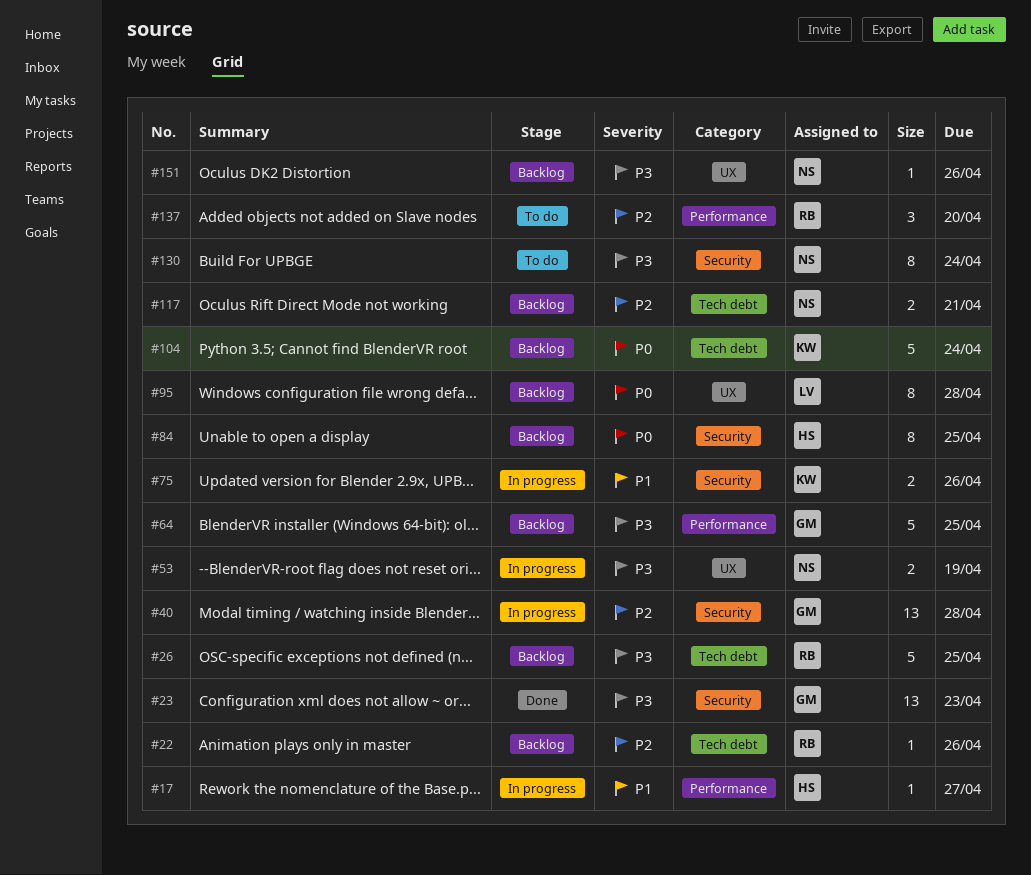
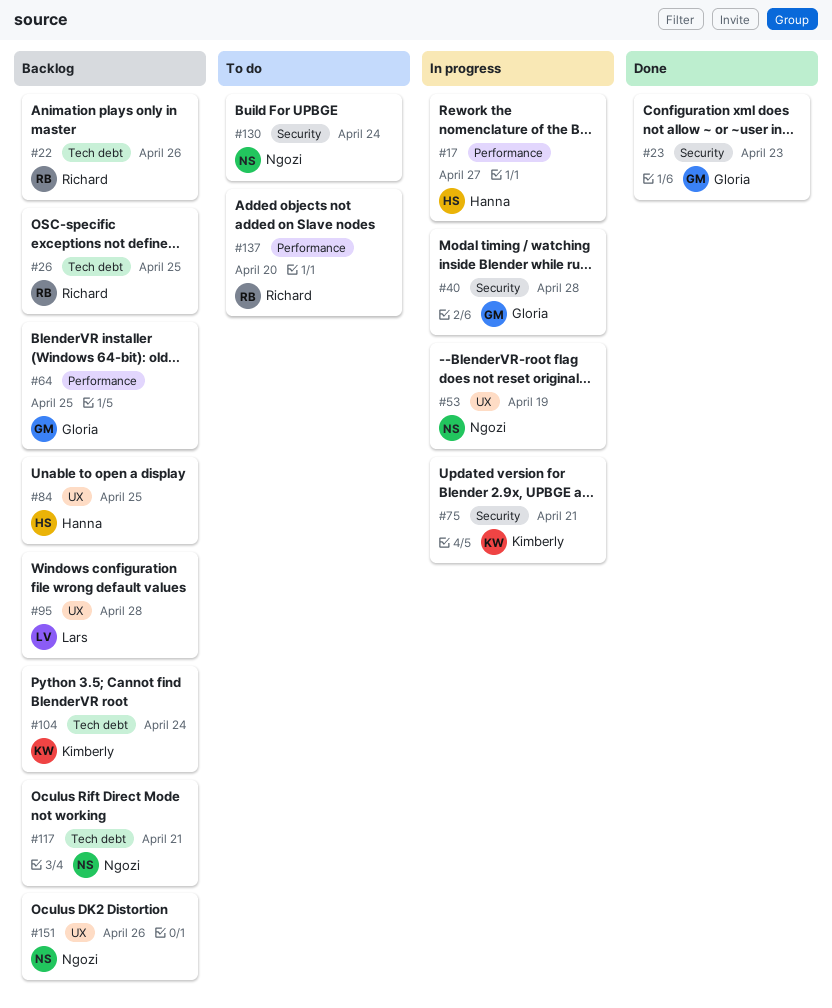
#75, due: Apr 26 -> Apr 21
#84, label: Security -> UX

